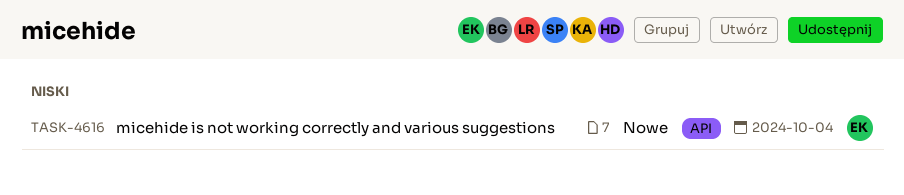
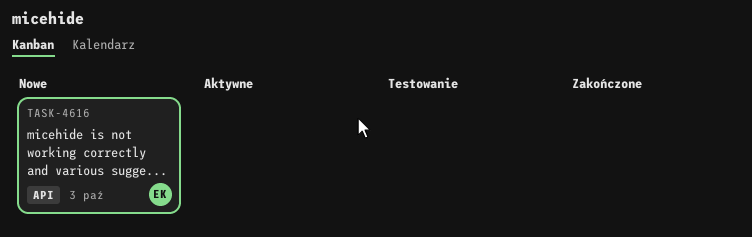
TASK-4616, due: Oct 4 -> Oct 3

